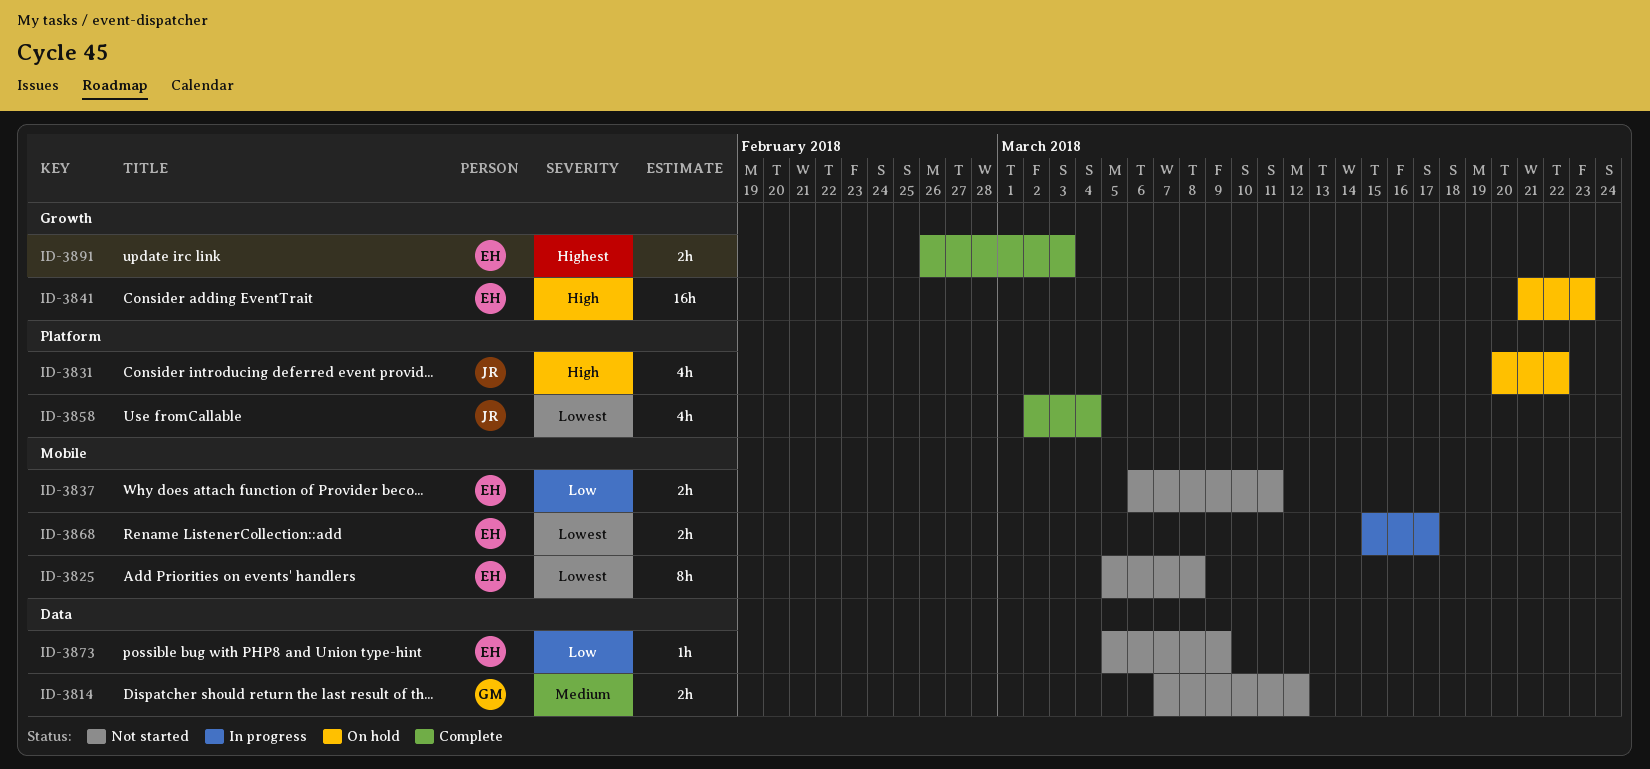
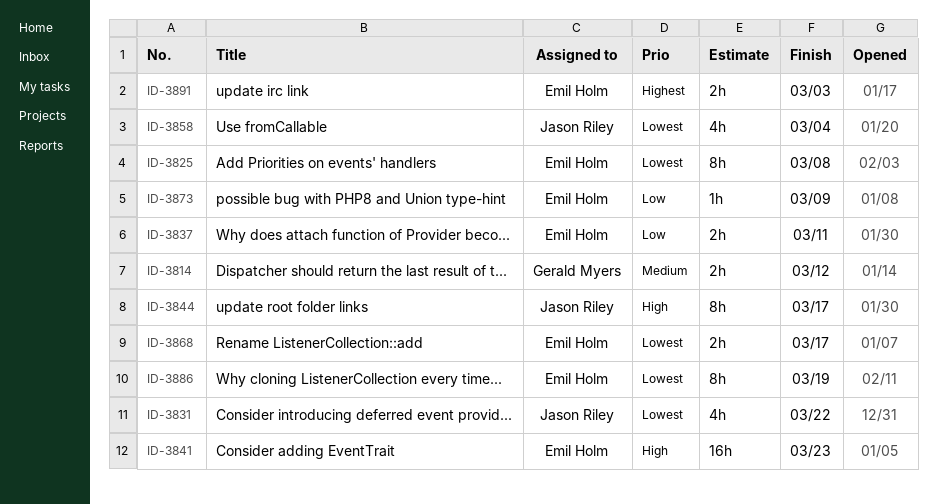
ID-3831, priority: High -> Lowest
ID-3844: none -> present
ID-3886: none -> present

